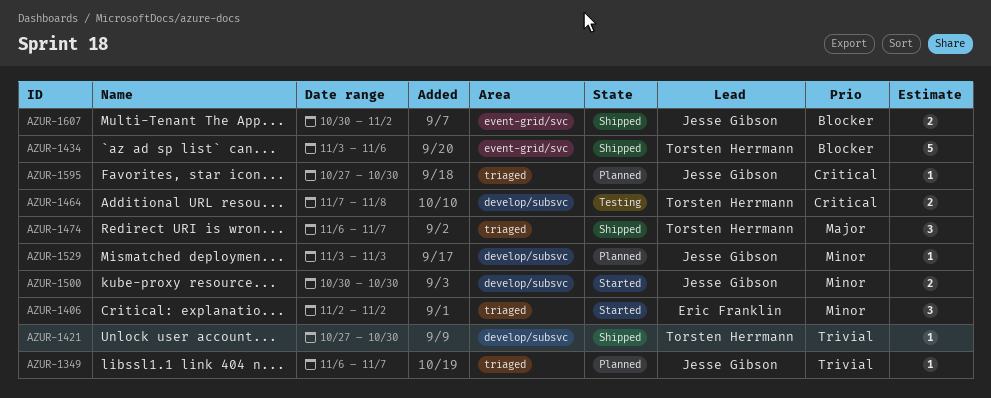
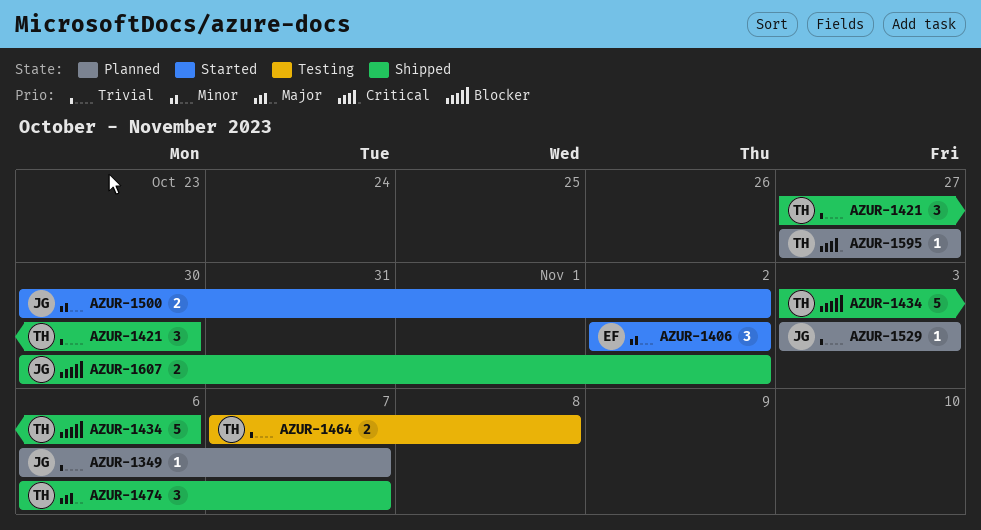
AZUR-1421, estimate: 1 -> 3
AZUR-1464, priority: Critical -> Trivial
AZUR-1500, due: Oct 30 -> Nov 2
AZUR-1529, priority: Minor -> Trivial
AZUR-1595, owner: Jesse Gibson -> Torsten Herrmann
AZUR-1595, due: Oct 30 -> Oct 27

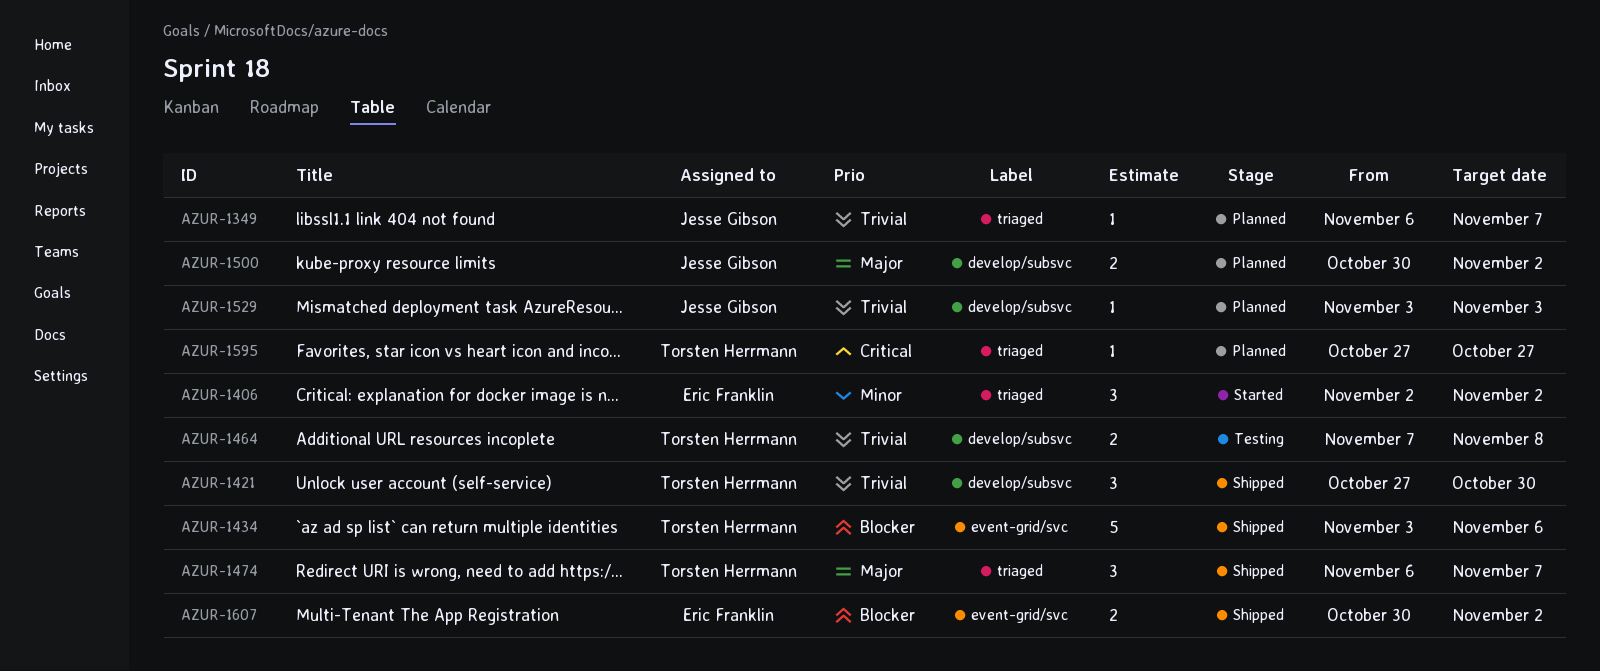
AZUR-1500, status: Started -> Planned
AZUR-1500, priority: Minor -> Major
AZUR-1607, owner: Jesse Gibson -> Eric Franklin

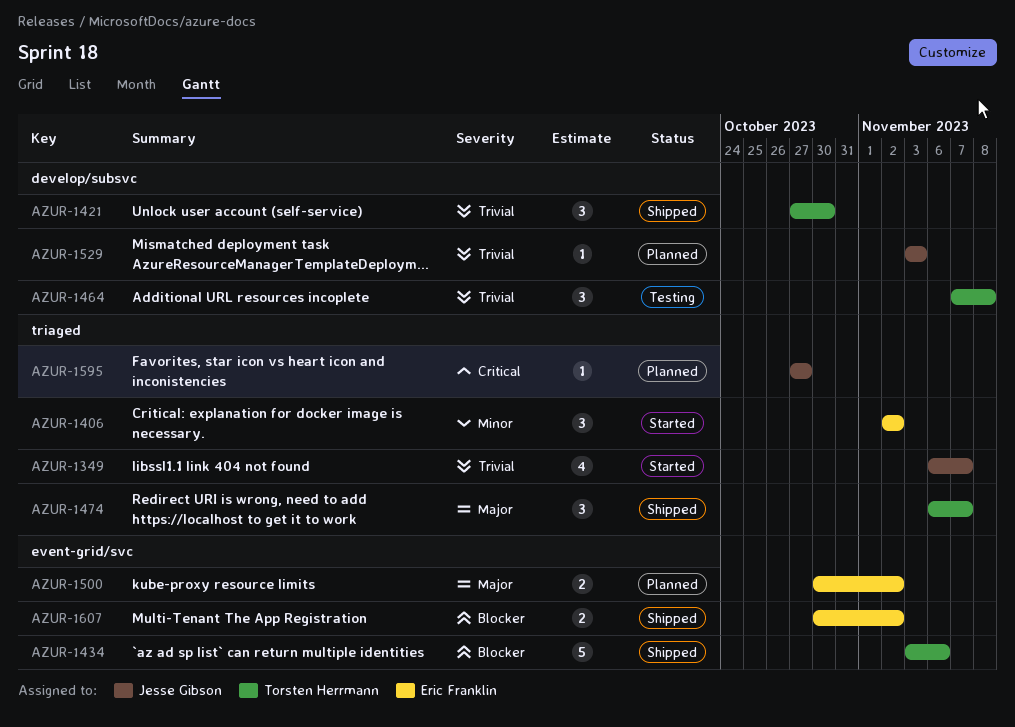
AZUR-1349, status: Planned -> Started
AZUR-1349, estimate: 1 -> 4
AZUR-1464, estimate: 2 -> 3
AZUR-1500, owner: Jesse Gibson -> Eric Franklin
AZUR-1500, label: develop/subsvc -> event-grid/svc
AZUR-1595, owner: Torsten Herrmann -> Jesse Gibson

